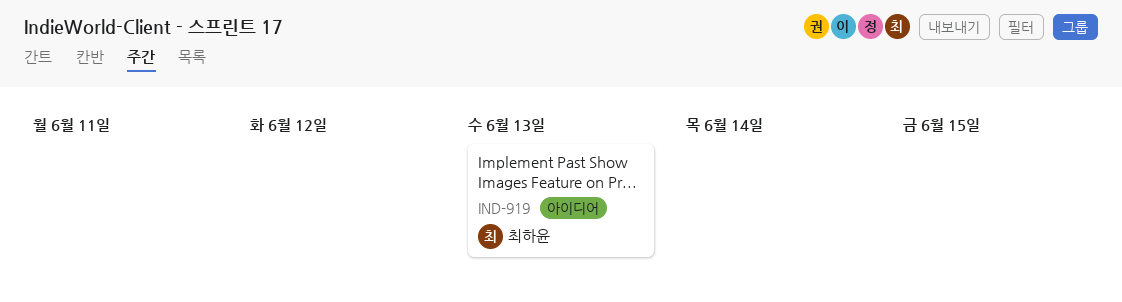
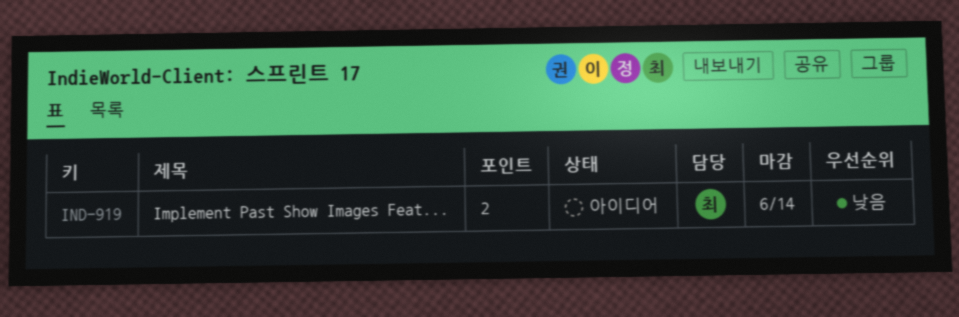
IND-919, due: Jun 13 -> Jun 14

